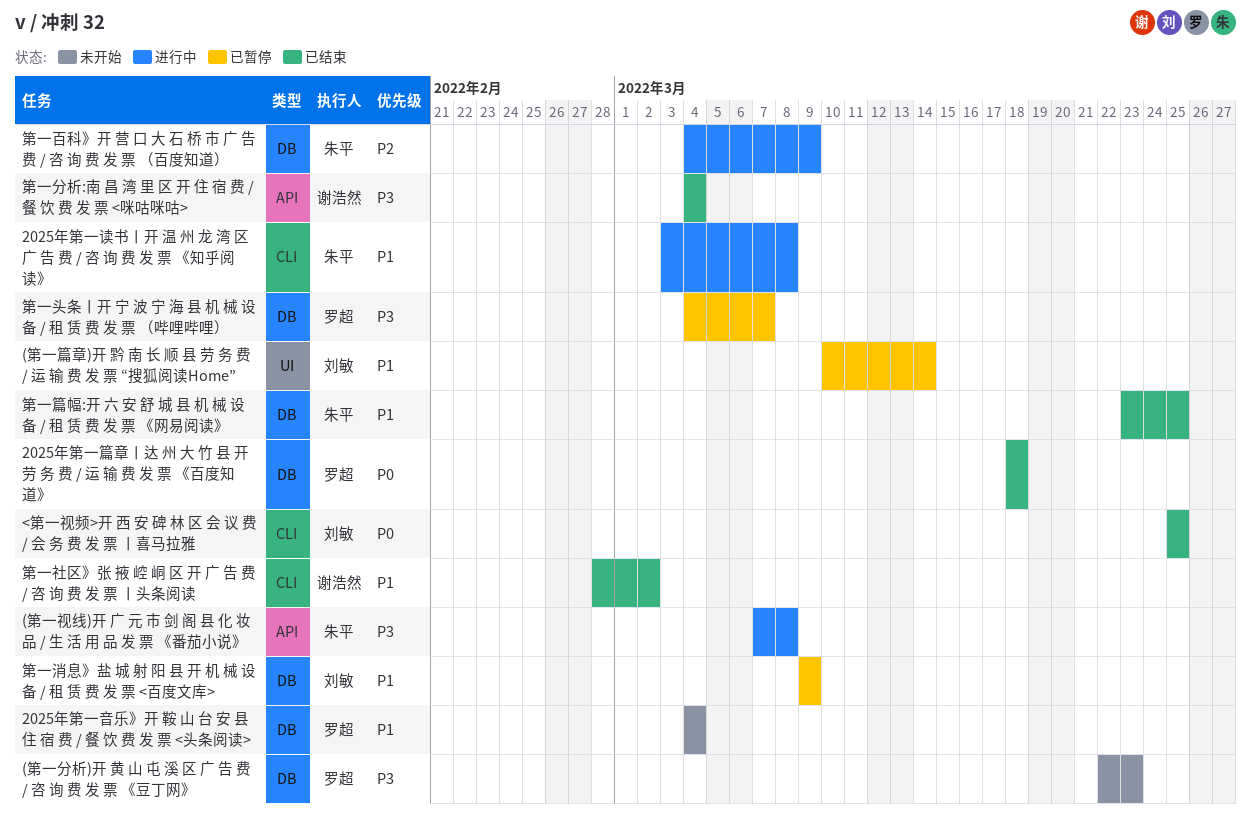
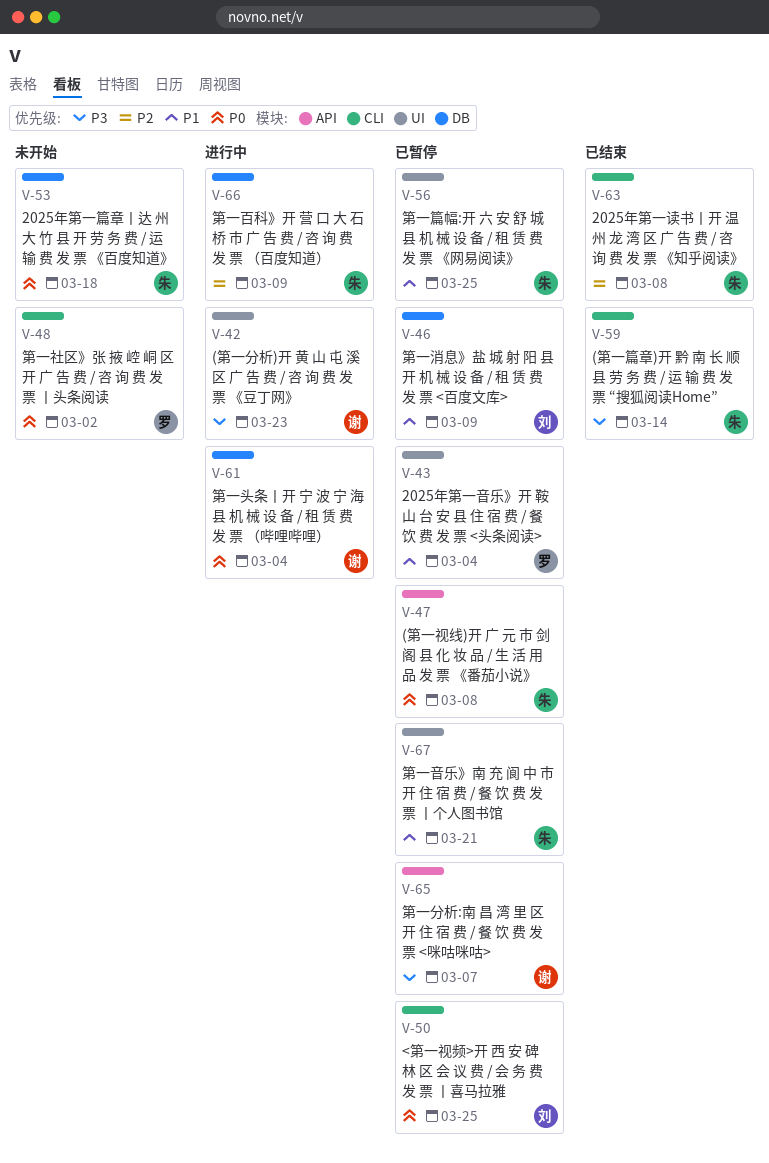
(第一分析)开 黄 山 屯 溪 区 广 告 费 / 咨 询 费 发 票 《豆丁网》, status: 未开始 -> 进行中
(第一分析)开 黄 山 屯 溪 区 广 告 费 / 咨 询 费 发 票 《豆丁网》, owner: 罗超 -> 谢浩然
(第一分析)开 黄 山 屯 溪 区 广 告 费 / 咨 询 费 发 票 《豆丁网》, label: DB -> UI
(第一篇章)开 黔 南 长 顺 县 劳 务 费 / 运 输 费 发 票 “搜狐阅读Home”, status: 已暂停 -> 已结束
(第一篇章)开 黔 南 长 顺 县 劳 务 费 / 运 输 费 发 票 “搜狐阅读Home”, owner: 刘敏 -> 朱平
(第一篇章)开 黔 南 长 顺 县 劳 务 费 / 运 输 费 发 票 “搜狐阅读Home”, priority: P1 -> P3
(第一篇章)开 黔 南 长 顺 县 劳 务 费 / 运 输 费 发 票 “搜狐阅读Home”, label: UI -> CLI
(第一视线)开 广 元 市 剑 阁 县 化 妆 品 / 生 活 用 品 发 票 《番茄小说》, status: 进行中 -> 已暂停
(第一视线)开 广 元 市 剑 阁 县 化 妆 品 / 生 活 用 品 发 票 《番茄小说》, priority: P3 -> P0
2025年第一篇章丨达 州 大 竹 县 开 劳 务 费 / 运 输 费 发 票 《百度知道》, status: 已结束 -> 未开始
2025年第一篇章丨达 州 大 竹 县 开 劳 务 费 / 运 输 费 发 票 《百度知道》, owner: 罗超 -> 朱平
2025年第一读书丨开 温 州 龙 湾 区 广 告 费 / 咨 询 费 发 票 《知乎阅读》, status: 进行中 -> 已结束
2025年第一读书丨开 温 州 龙 湾 区 广 告 费 / 咨 询 费 发 票 《知乎阅读》, priority: P1 -> P2
2025年第一音乐》开 鞍 山 台 安 县 住 宿 费 / 餐 饮 费 发 票 <头条阅读>, status: 未开始 -> 已暂停
2025年第一音乐》开 鞍 山 台 安 县 住 宿 费 / 餐 饮 费 发 票 <头条阅读>, label: DB -> UI
<第一视频>开 西 安 碑 林 区 会 议 费 / 会 务 费 发 票 丨喜马拉雅, status: 已结束 -> 已暂停
第一分析:南 昌 湾 里 区 开 住 宿 费 / 餐 饮 费 发 票 <咪咕咪咕>, status: 已结束 -> 已暂停
第一分析:南 昌 湾 里 区 开 住 宿 费 / 餐 饮 费 发 票 <咪咕咪咕>, due: Mar 4 -> Mar 7
第一头条丨开 宁 波 宁 海 县 机 械 设 备 / 租 赁 费 发 票 （哔哩哔哩）, status: 已暂停 -> 进行中
第一头条丨开 宁 波 宁 海 县 机 械 设 备 / 租 赁 费 发 票 （哔哩哔哩）, owner: 罗超 -> 谢浩然
第一头条丨开 宁 波 宁 海 县 机 械 设 备 / 租 赁 费 发 票 （哔哩哔哩）, priority: P3 -> P0
第一头条丨开 宁 波 宁 海 县 机 械 设 备 / 租 赁 费 发 票 （哔哩哔哩）, due: Mar 7 -> Mar 4
第一社区》张 掖 崆 峒 区 开 广 告 费 / 咨 询 费 发 票 丨头条阅读, status: 已结束 -> 未开始
第一社区》张 掖 崆 峒 区 开 广 告 费 / 咨 询 费 发 票 丨头条阅读, owner: 谢浩然 -> 罗超
第一社区》张 掖 崆 峒 区 开 广 告 费 / 咨 询 费 发 票 丨头条阅读, priority: P1 -> P0
第一篇幅:开 六 安 舒 城 县 机 械 设 备 / 租 赁 费 发 票 《网易阅读》, status: 已结束 -> 已暂停
第一篇幅:开 六 安 舒 城 县 机 械 设 备 / 租 赁 费 发 票 《网易阅读》, label: DB -> UI
第一音乐》南 充 阆 中 市 开 住 宿 费 / 餐 饮 费 发 票 丨个人图书馆: none -> present

